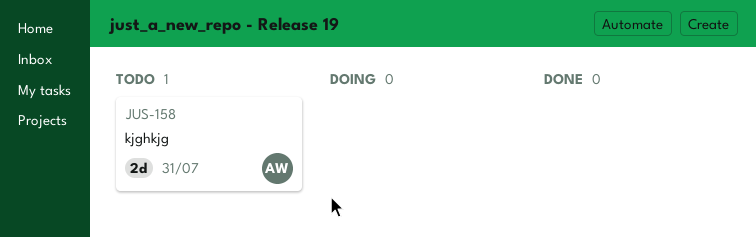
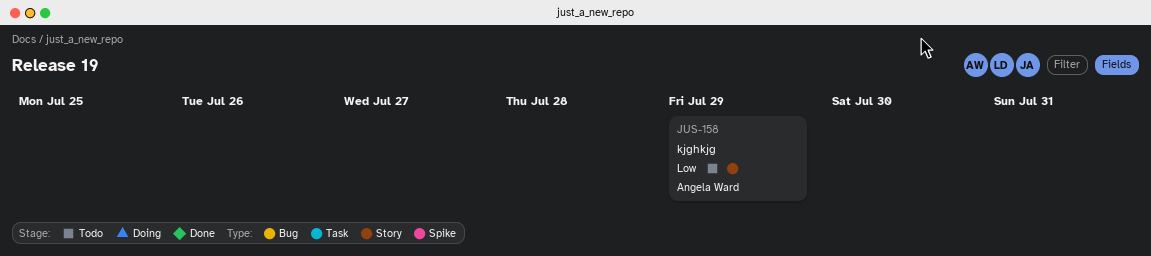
JUS-158, due: Jul 31 -> Jul 29

